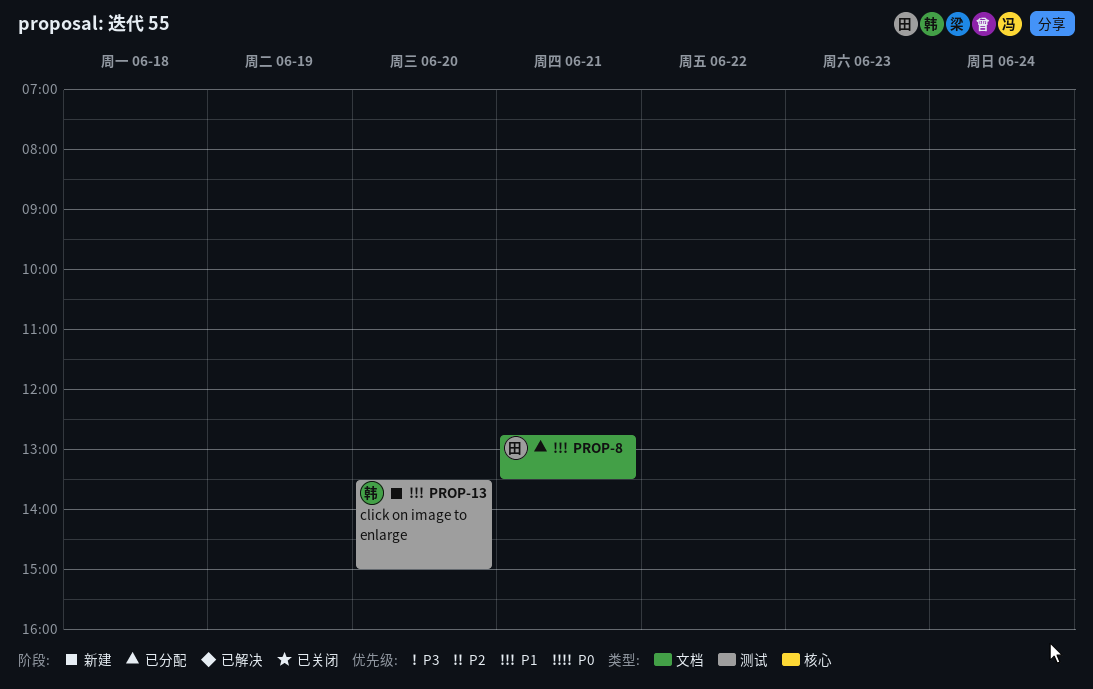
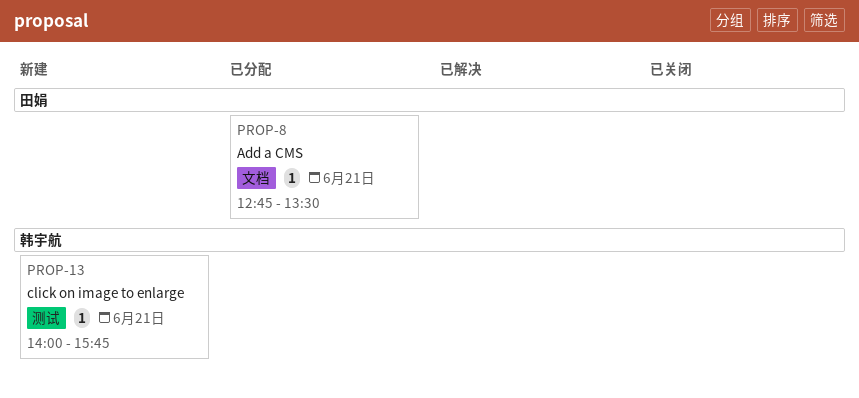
PROP-13, day: Jun 20 -> Jun 21
PROP-13, begins: 13:30 -> 14:00
PROP-13, ends: 15:00 -> 15:45

